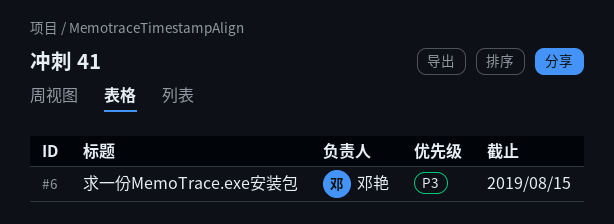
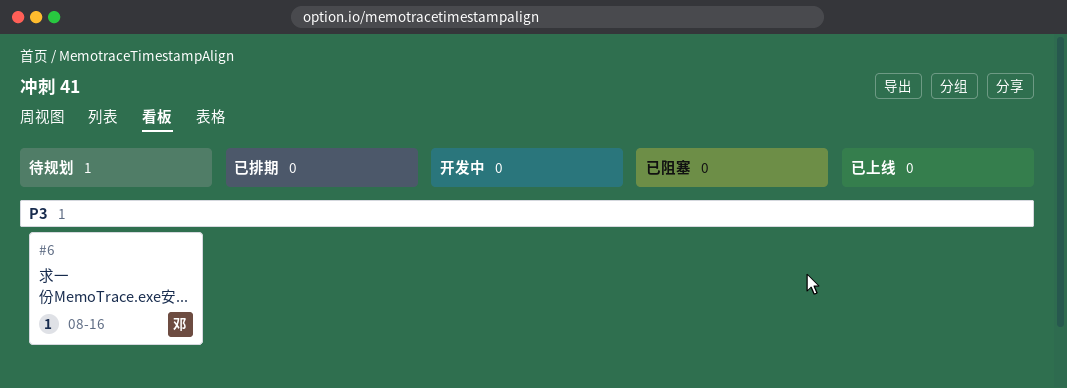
#6, due: Aug 15 -> Aug 16

